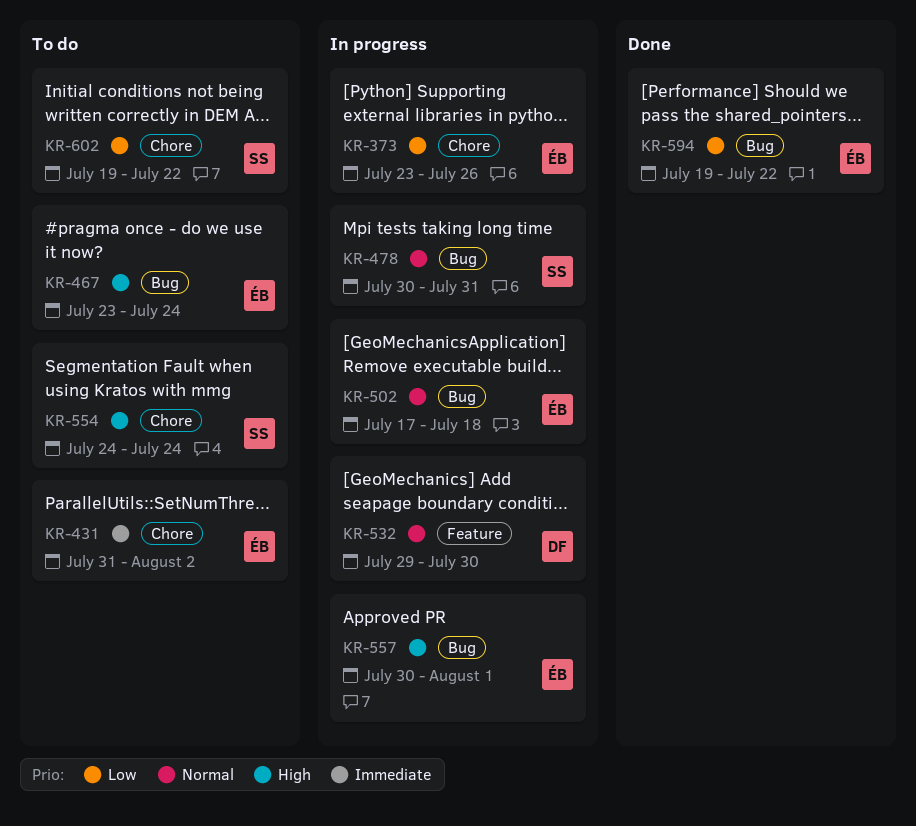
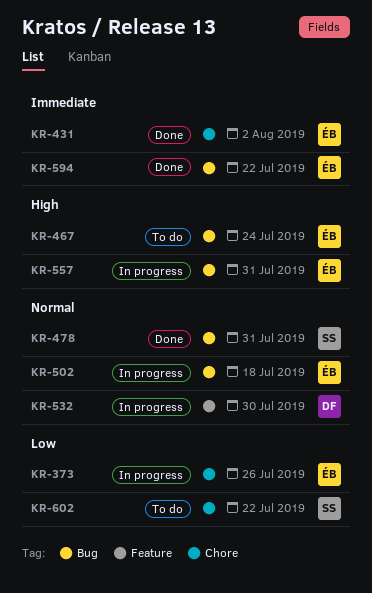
KR-431, status: To do -> Done
KR-478, status: In progress -> Done
KR-554: present -> none
KR-557, due: Aug 1 -> Jul 31
KR-594, priority: Low -> Immediate

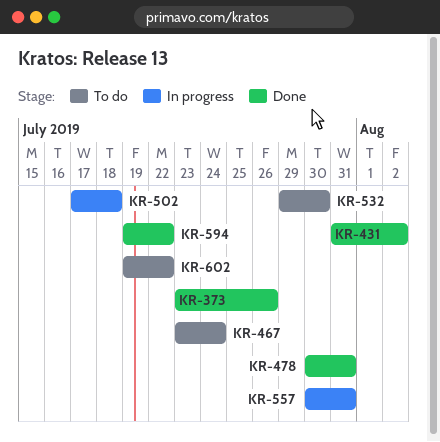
KR-373, status: In progress -> Done
KR-532, status: In progress -> To do

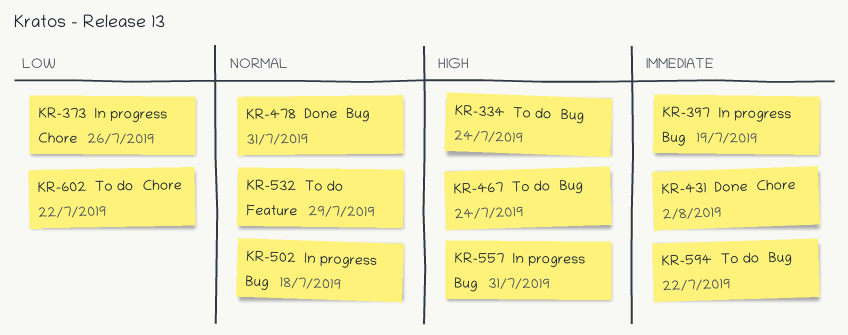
KR-334: none -> present
KR-373, status: Done -> In progress
KR-397: none -> present
KR-532, due: Jul 30 -> Jul 29
KR-594, status: Done -> To do

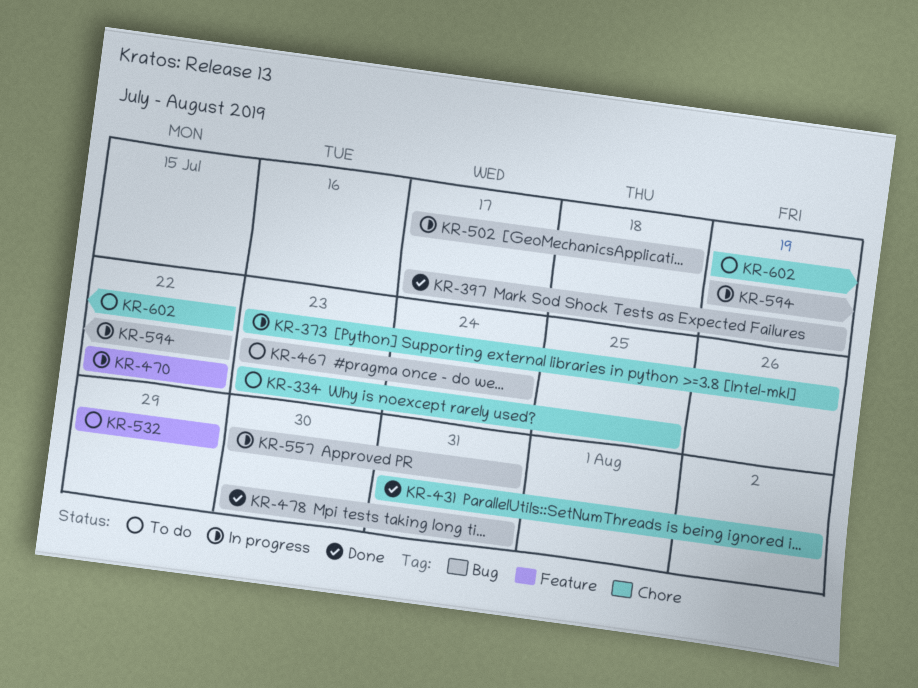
KR-334, label: Bug -> Chore
KR-334, due: Jul 24 -> Jul 25
KR-397, status: In progress -> Done
KR-470: none -> present
KR-594, status: To do -> In progress

